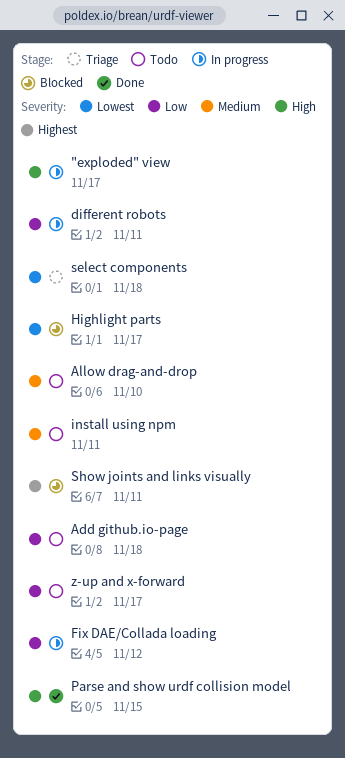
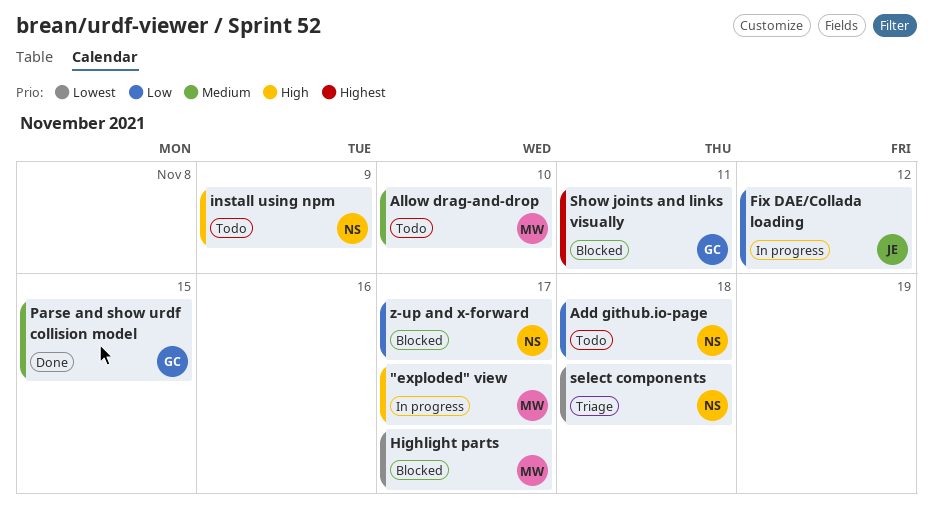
different robots: present -> none
install using npm, priority: Medium -> High
install using npm, due: Nov 11 -> Nov 9
Parse and show urdf collision model, priority: High -> Medium
z-up and x-forward, status: Todo -> Blocked

